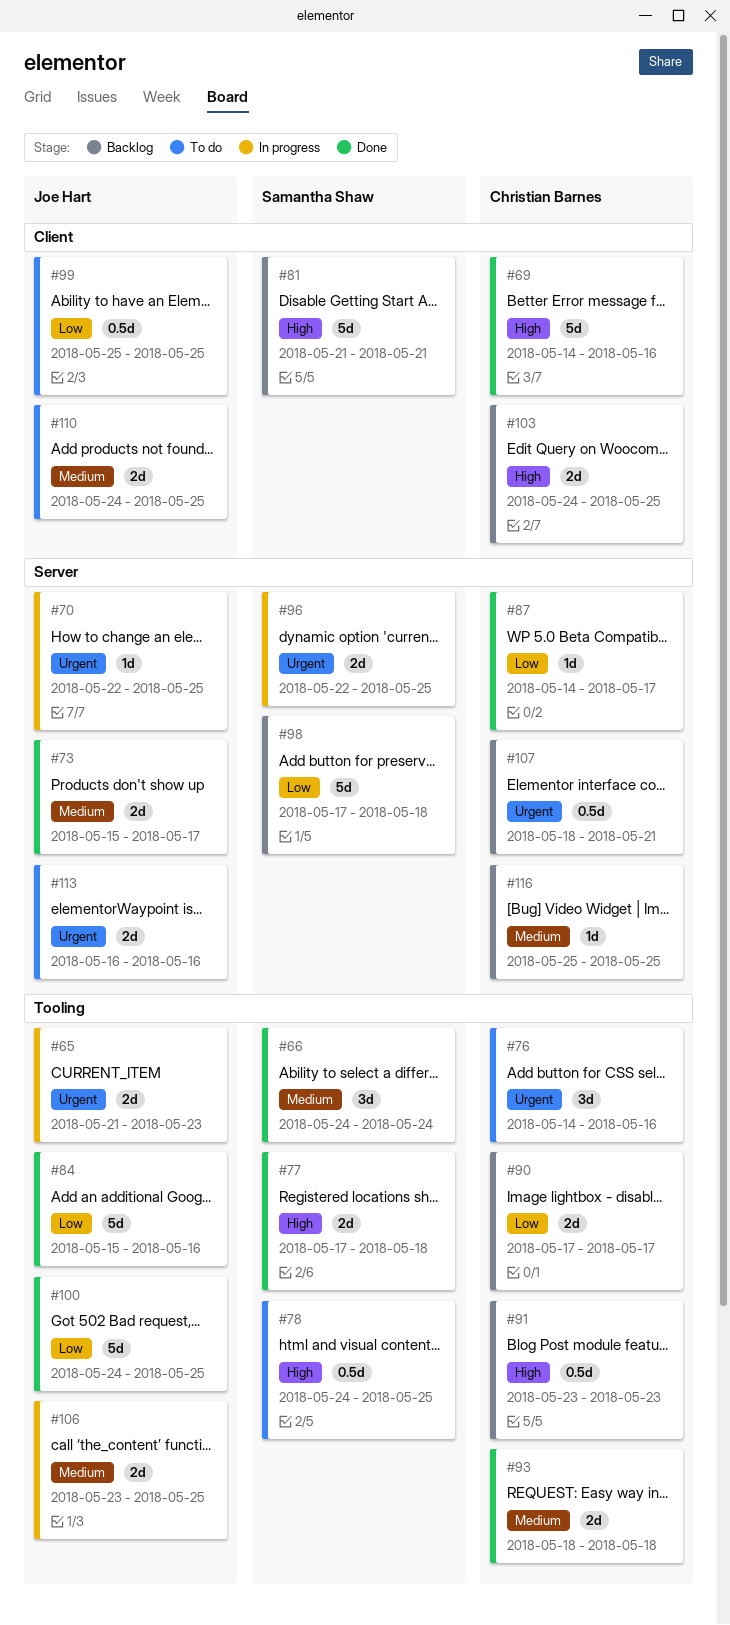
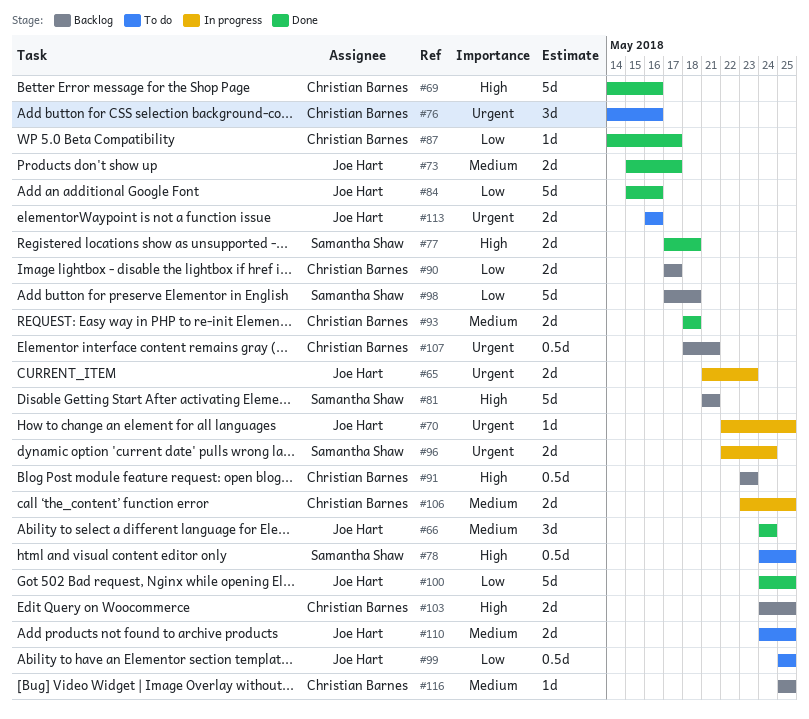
#66, owner: Samantha Shaw -> Joe Hart
#96, due: May 25 -> May 24
#106, owner: Joe Hart -> Christian Barnes

